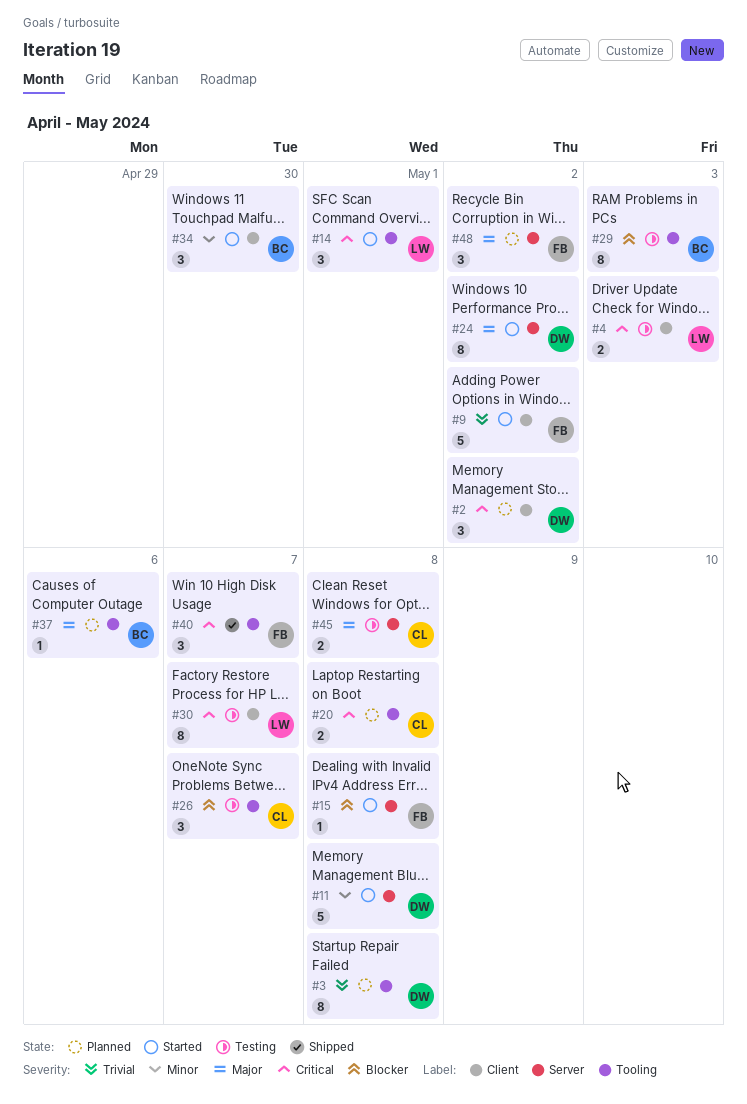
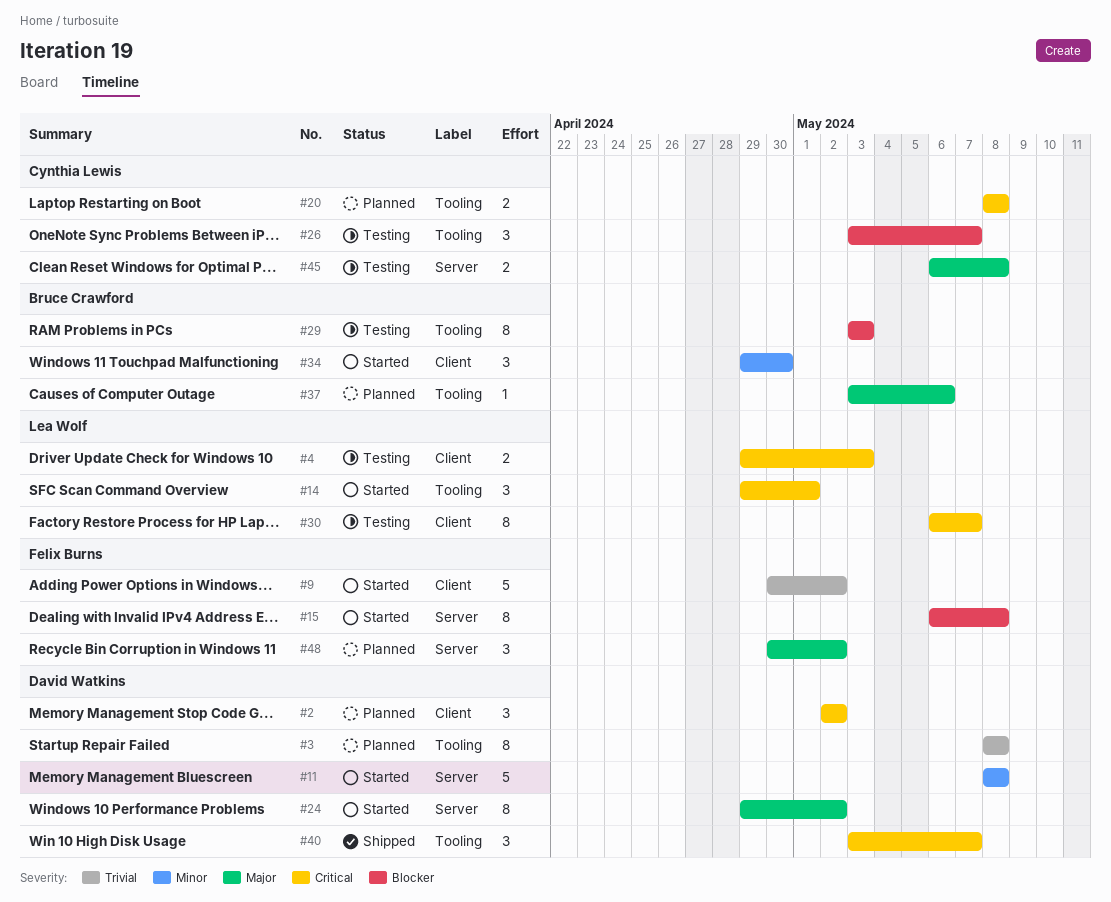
#15, estimate: 1 -> 8
#40, owner: Felix Burns -> David Watkins

